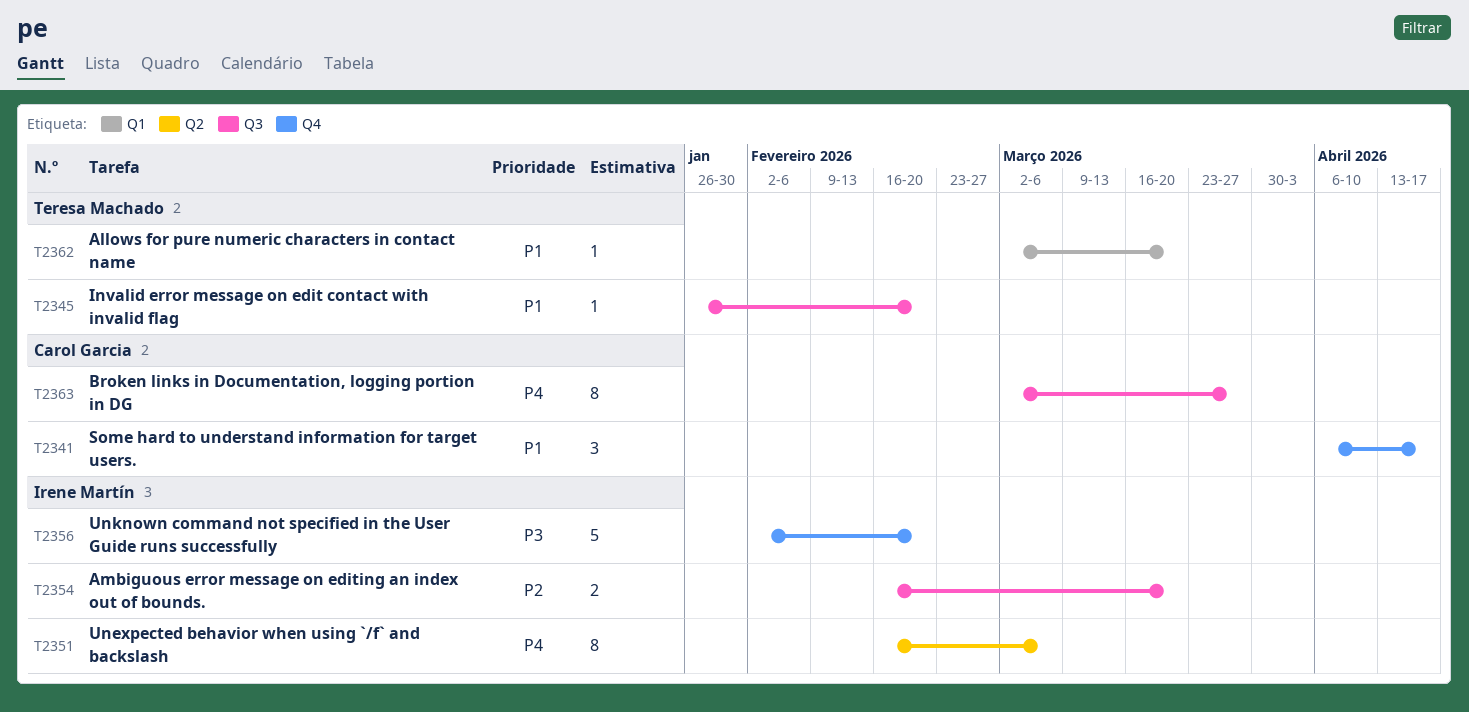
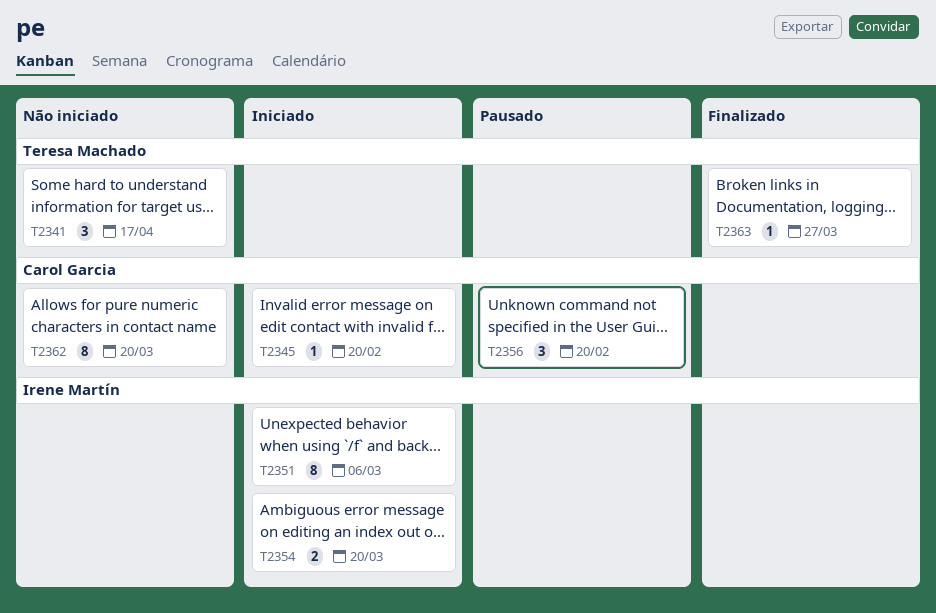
T2341, owner: Carol Garcia -> Teresa Machado
T2345, owner: Teresa Machado -> Carol Garcia
T2356, owner: Irene Martín -> Carol Garcia
T2356, estimate: 5 -> 3
T2362, owner: Teresa Machado -> Carol Garcia
T2362, estimate: 1 -> 8
T2363, owner: Carol Garcia -> Teresa Machado
T2363, estimate: 8 -> 1

